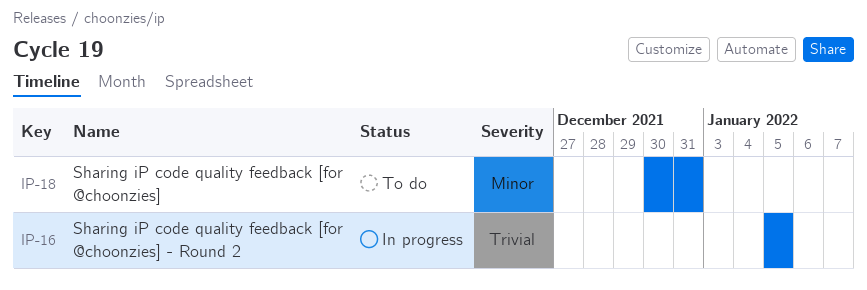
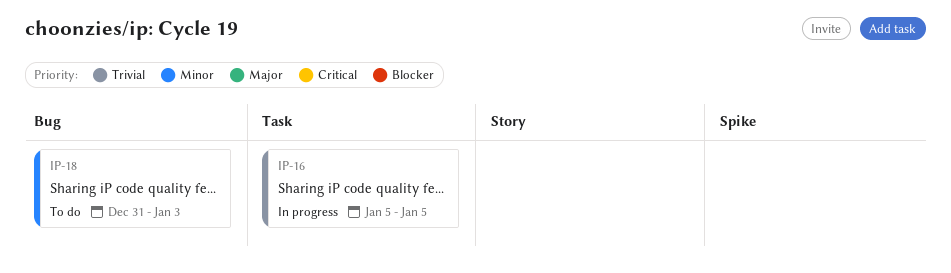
IP-18, start: Dec 30 -> Dec 31
IP-18, due: Dec 31 -> Jan 3

